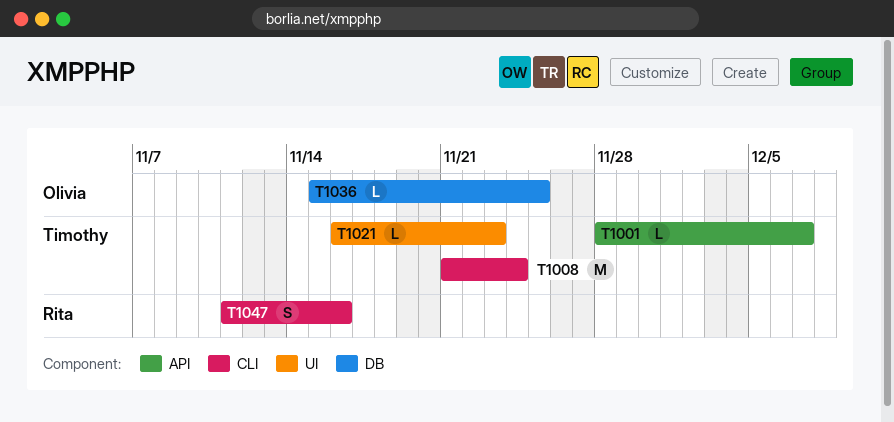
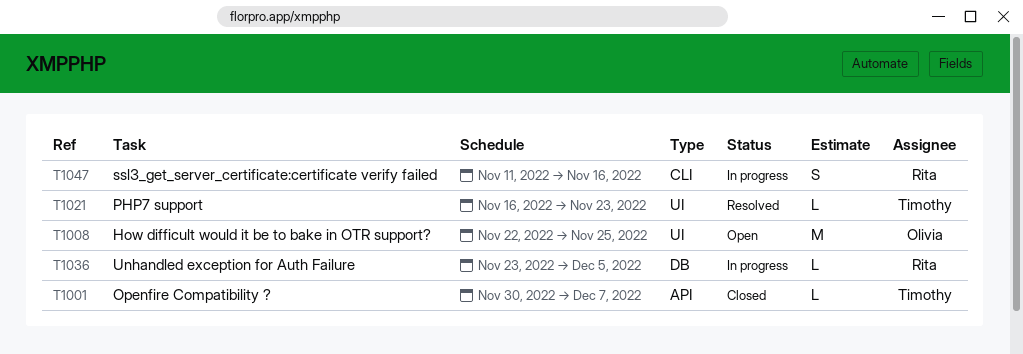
T1001, start: Nov 28 -> Nov 30
T1008, owner: Timothy -> Olivia
T1008, label: CLI -> UI
T1008, start: Nov 21 -> Nov 22
T1008, due: Nov 24 -> Nov 25
T1036, owner: Olivia -> Rita
T1036, start: Nov 15 -> Nov 23
T1036, due: Nov 25 -> Dec 5

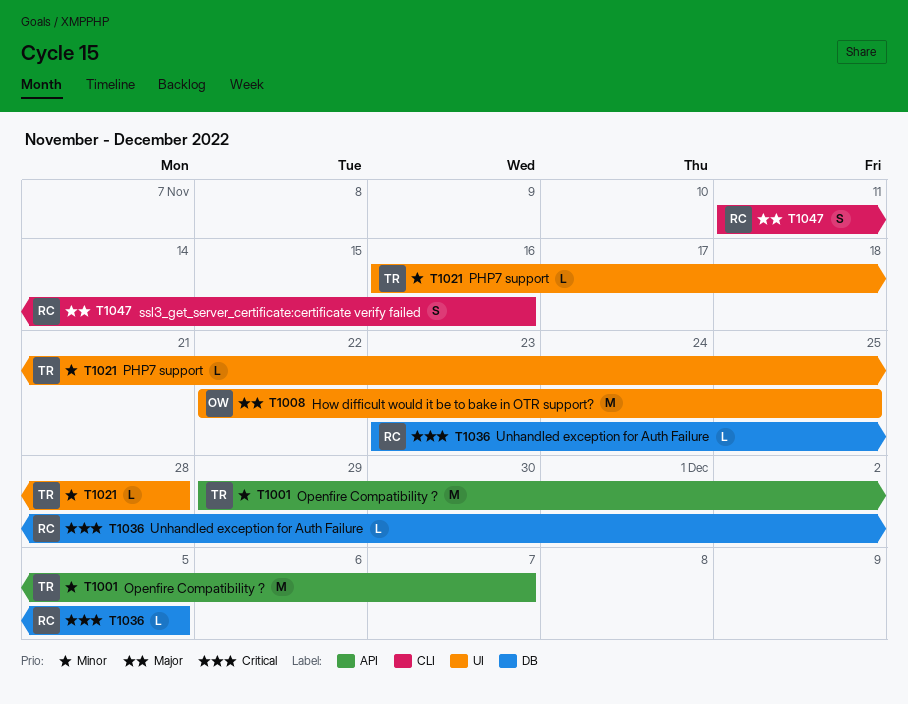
T1001, estimate: L -> M
T1001, start: Nov 30 -> Nov 29
T1021, due: Nov 23 -> Nov 28

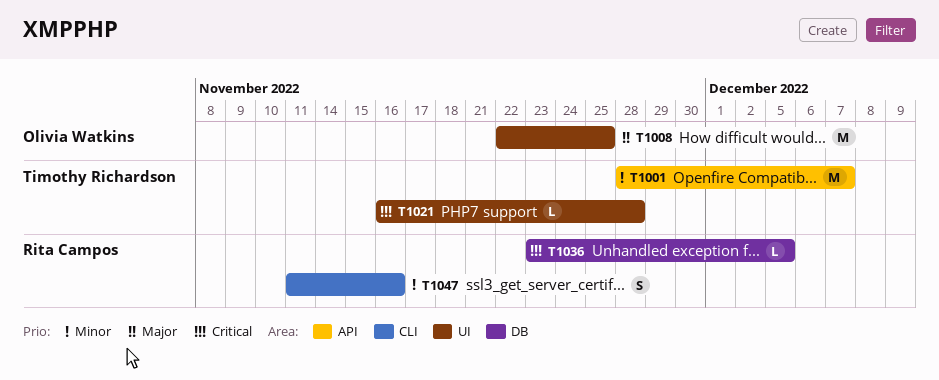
T1001, start: Nov 29 -> Nov 28
T1021, priority: Minor -> Critical
T1047, priority: Major -> Minor

